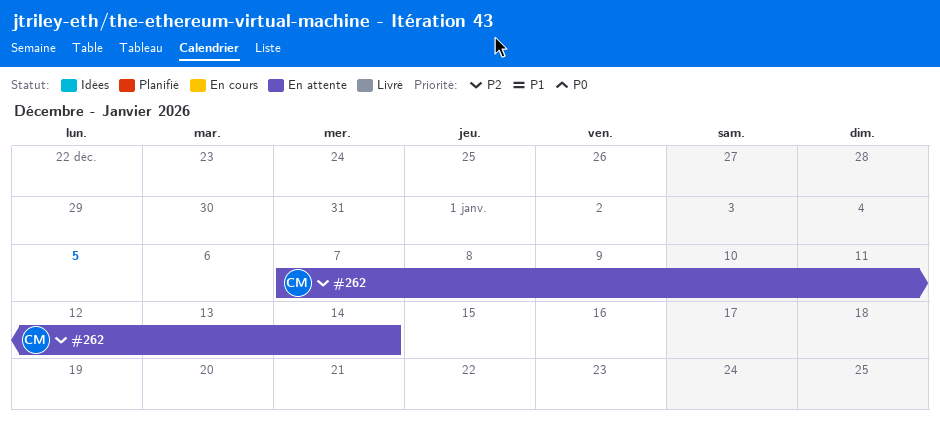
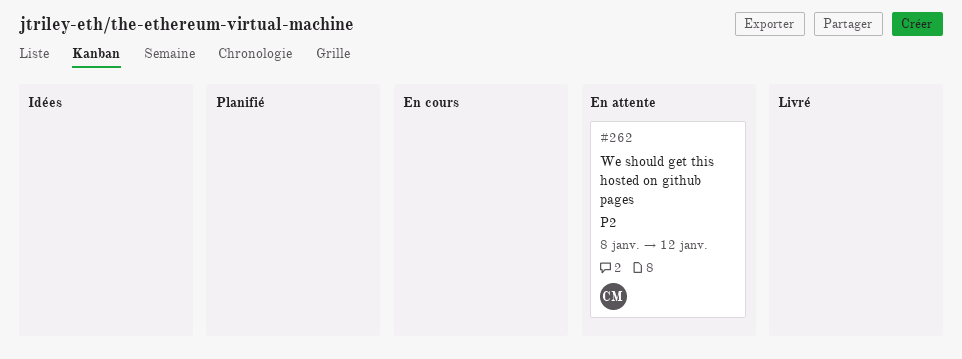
#262, start: Jan 7 -> Jan 8
#262, due: Jan 14 -> Jan 12

